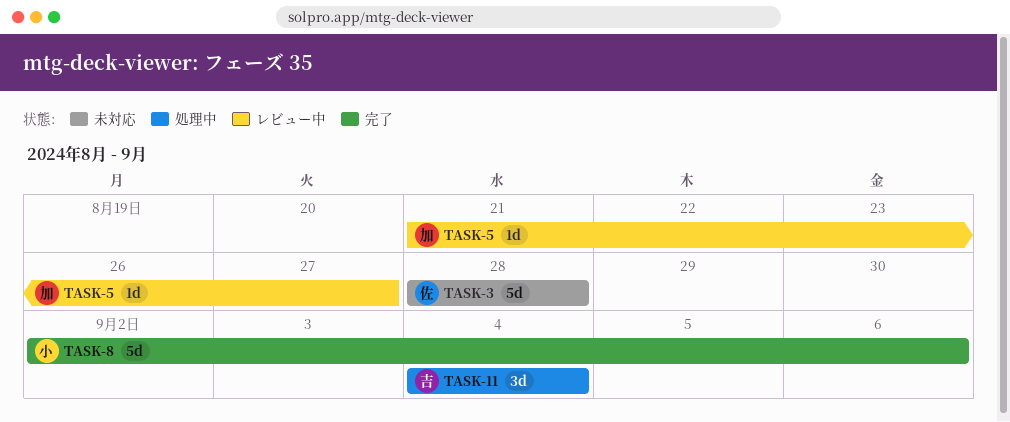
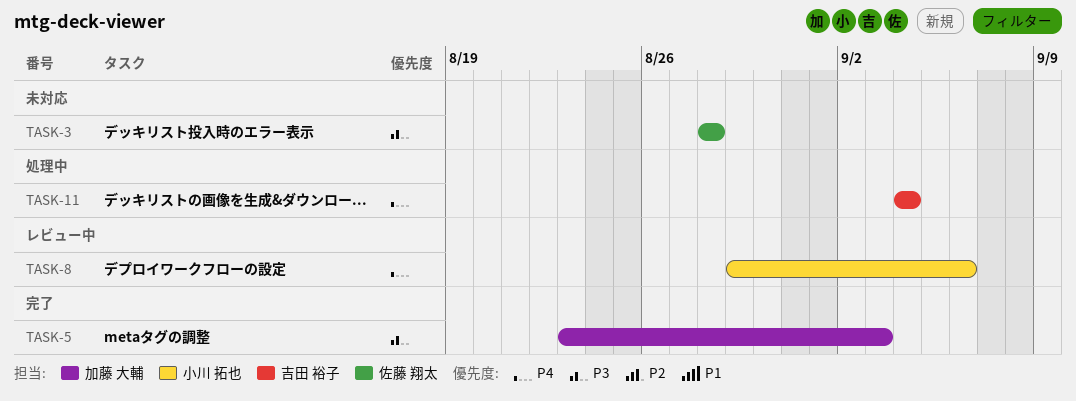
TASK-5, status: レビュー中 -> 完了
TASK-5, start: Aug 21 -> Aug 23
TASK-5, due: Aug 27 -> Sep 3
TASK-8, status: 完了 -> レビュー中
TASK-8, start: Sep 2 -> Aug 29

